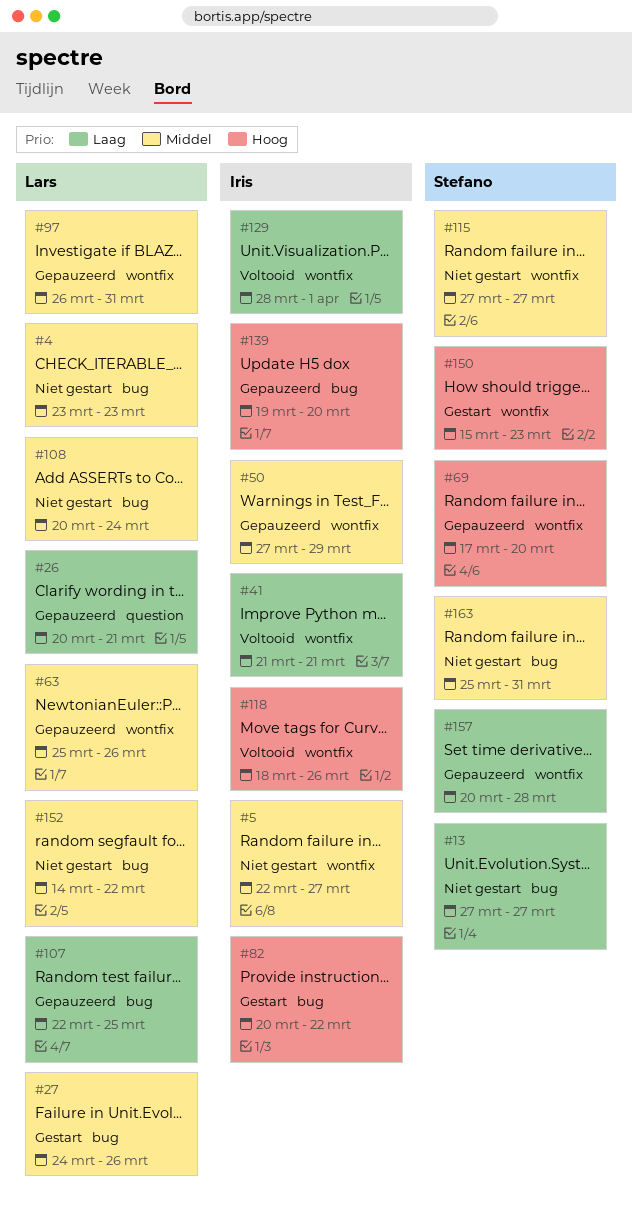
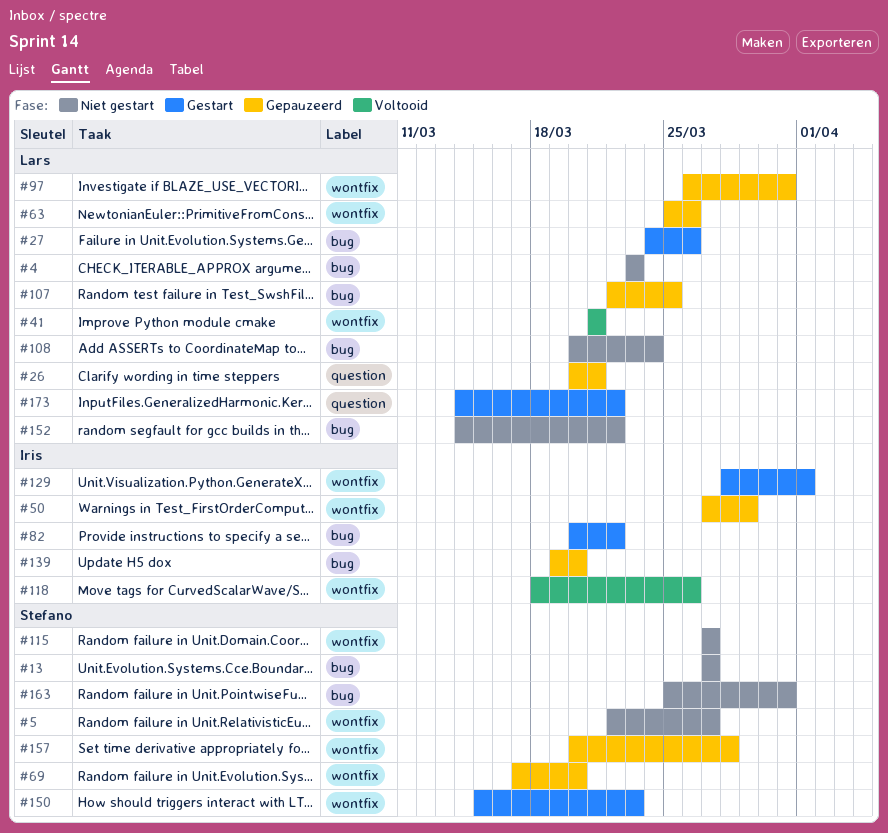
#5, owner: Iris -> Stefano
#41, owner: Iris -> Lars
#129, status: Voltooid -> Gestart
#173: none -> present

